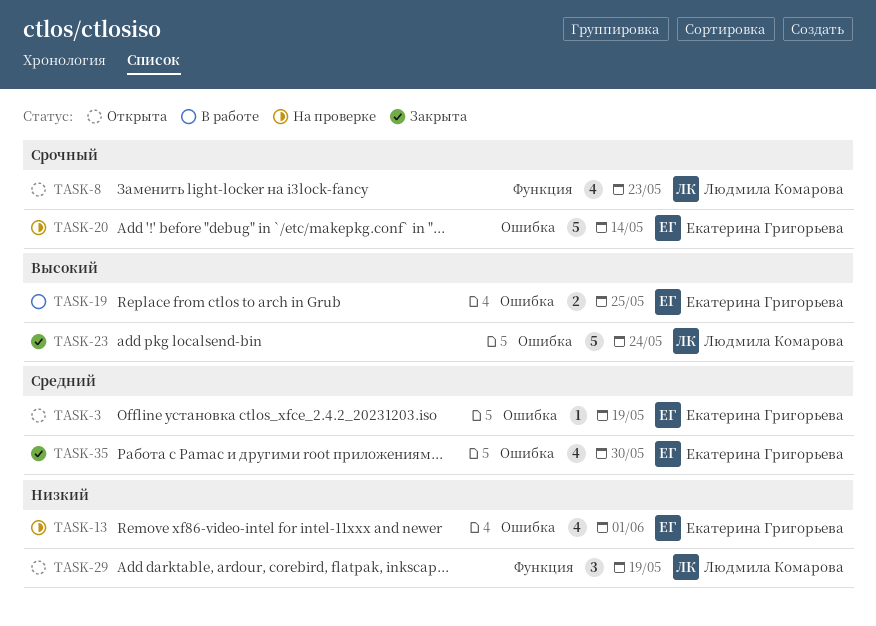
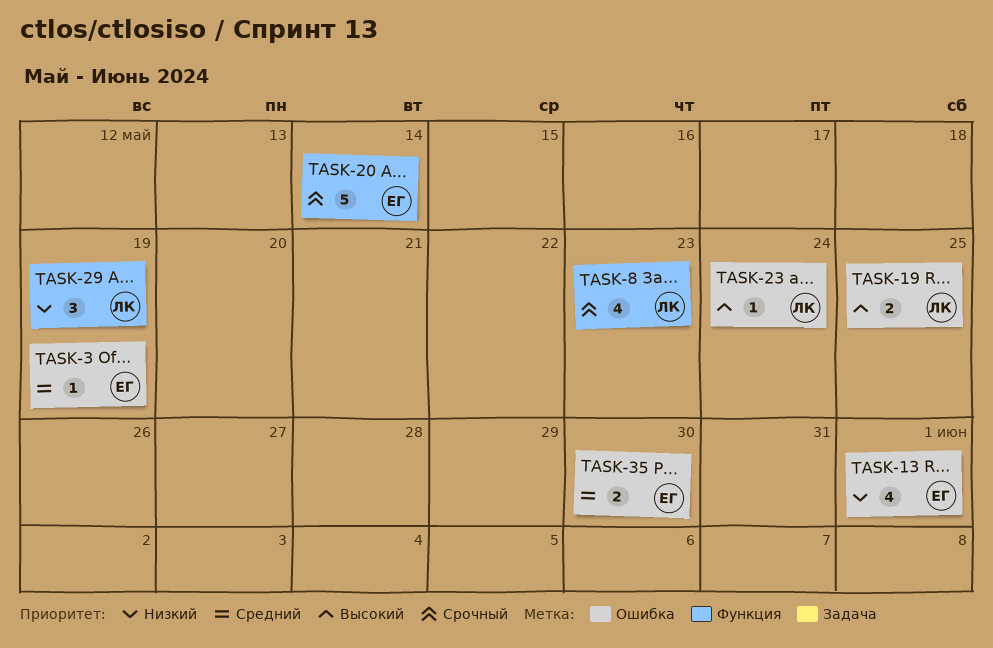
TASK-19, owner: Екатерина Григорьева -> Людмила Комарова
TASK-20, label: Ошибка -> Функция
TASK-23, estimate: 5 -> 1
TASK-35, estimate: 4 -> 2

